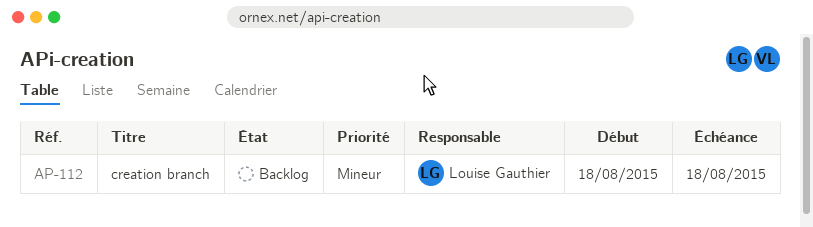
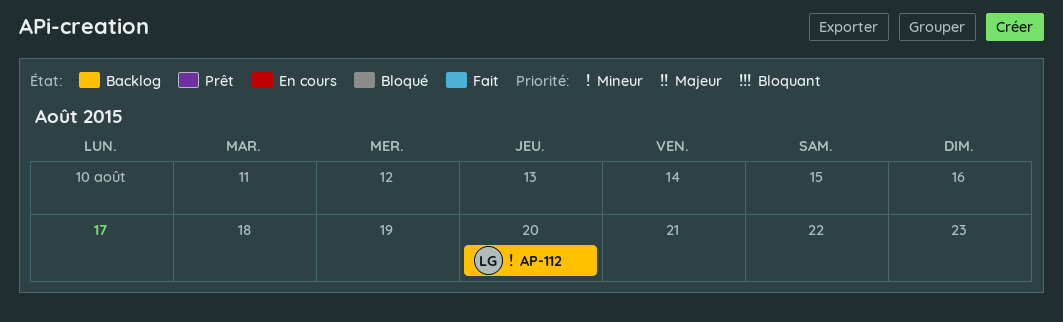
AP-112, start: Aug 18 -> Aug 20
AP-112, due: Aug 18 -> Aug 20

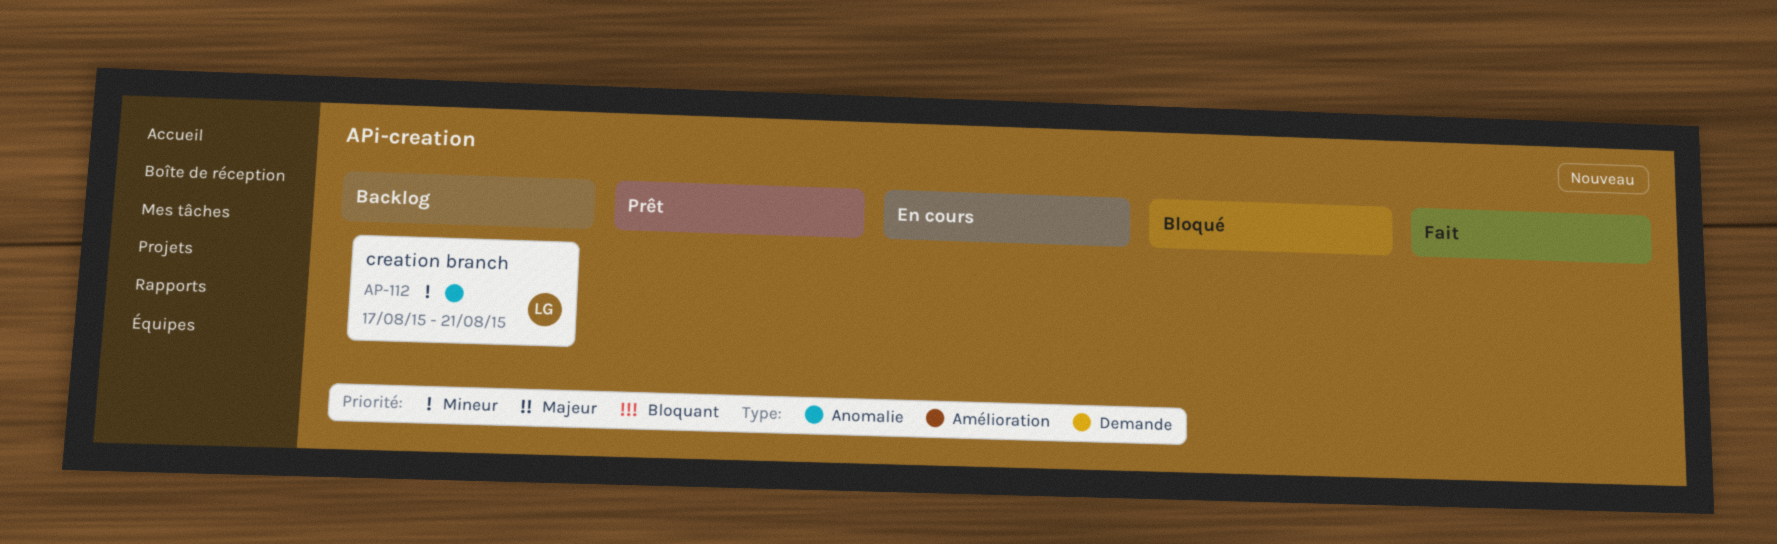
AP-112, start: Aug 20 -> Aug 17
AP-112, due: Aug 20 -> Aug 21

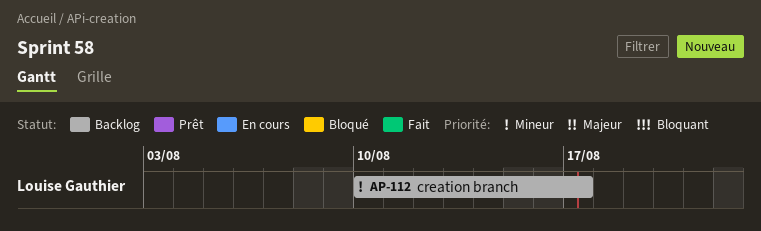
AP-112, start: Aug 17 -> Aug 10
AP-112, due: Aug 21 -> Aug 17

